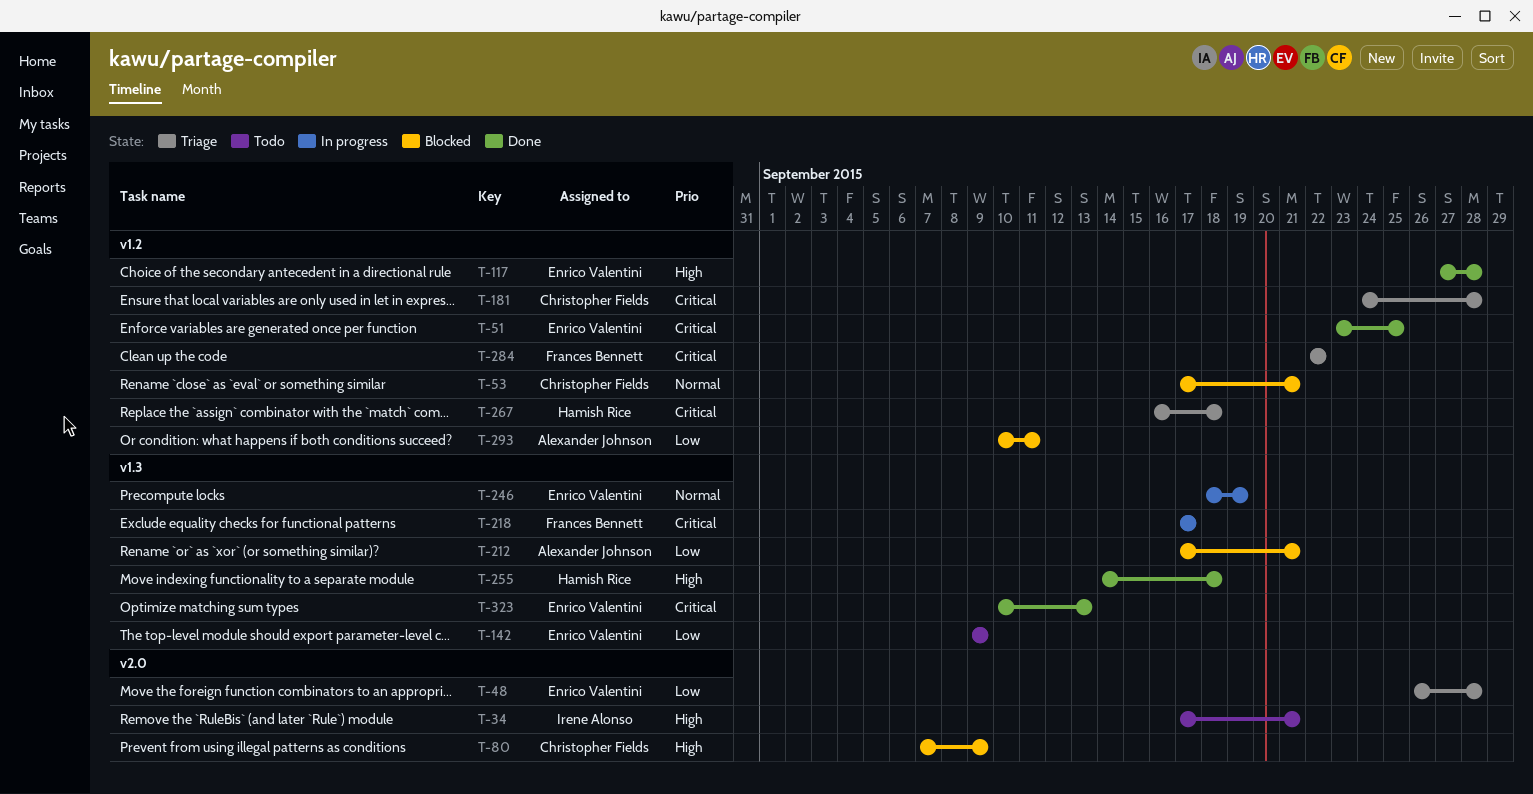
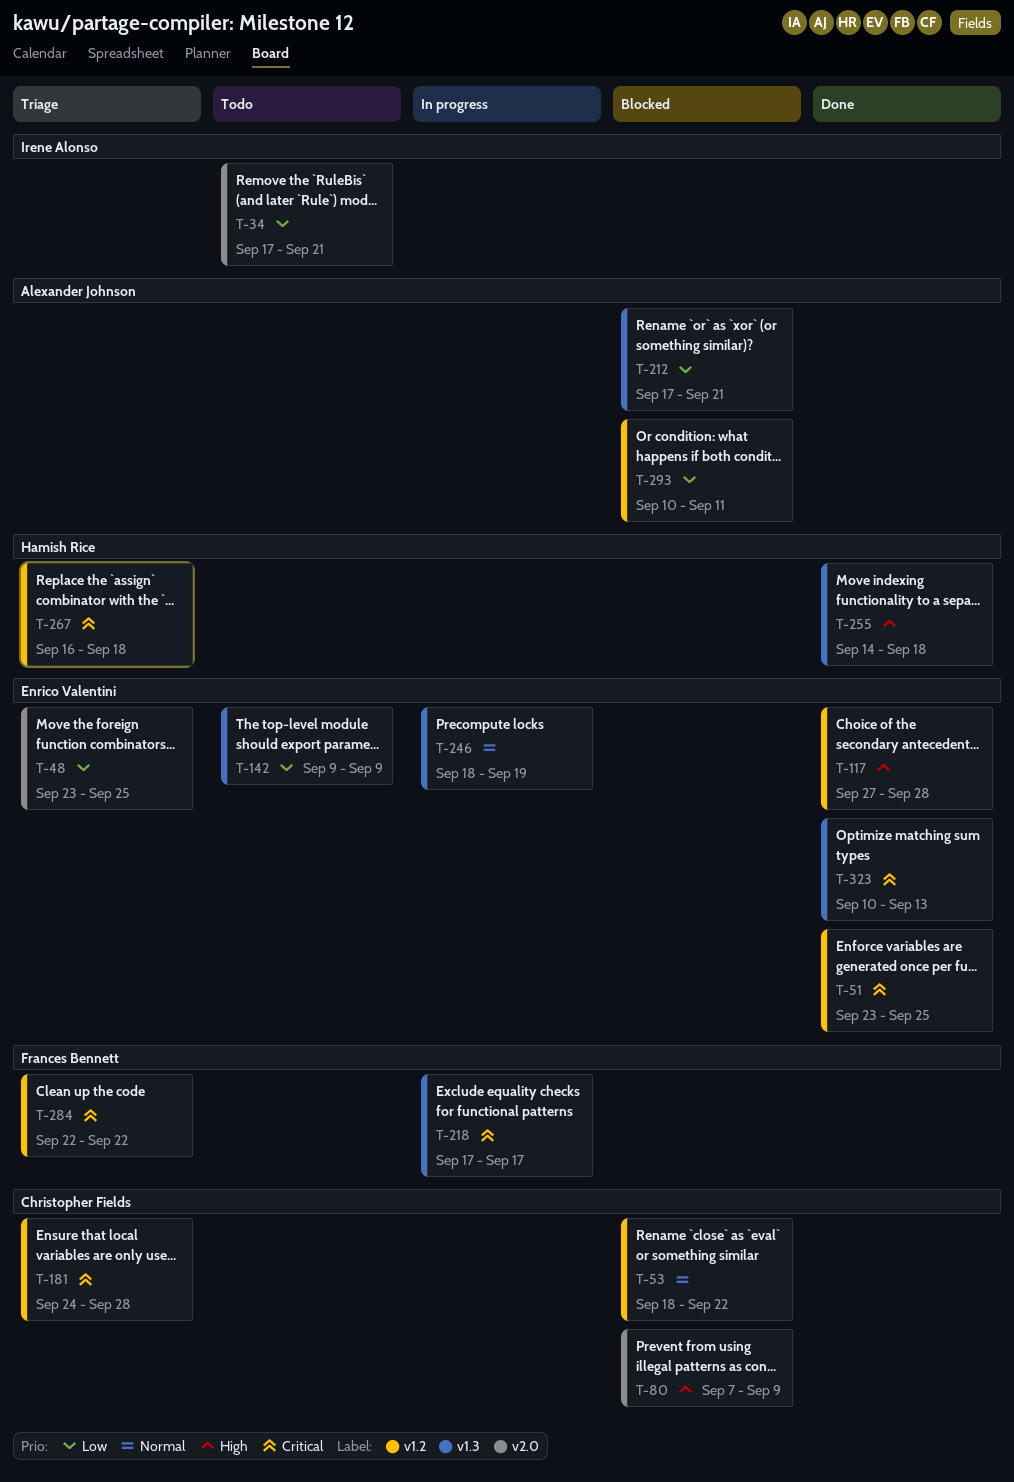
T-34, priority: High -> Low
T-48, start: Sep 26 -> Sep 23
T-48, due: Sep 28 -> Sep 25
T-53, start: Sep 17 -> Sep 18
T-53, due: Sep 21 -> Sep 22

